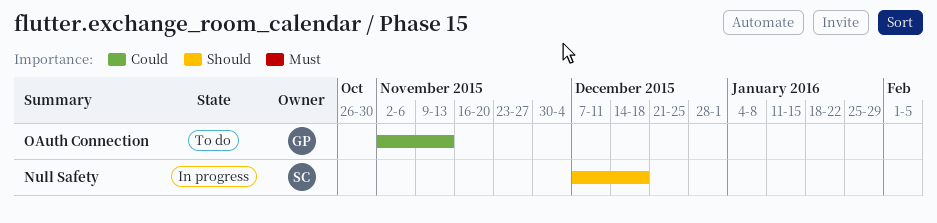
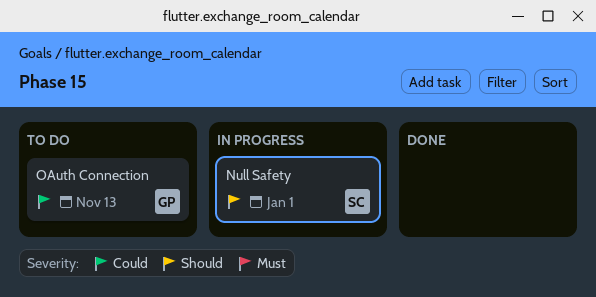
Null Safety, due: Dec 18 -> Jan 1

